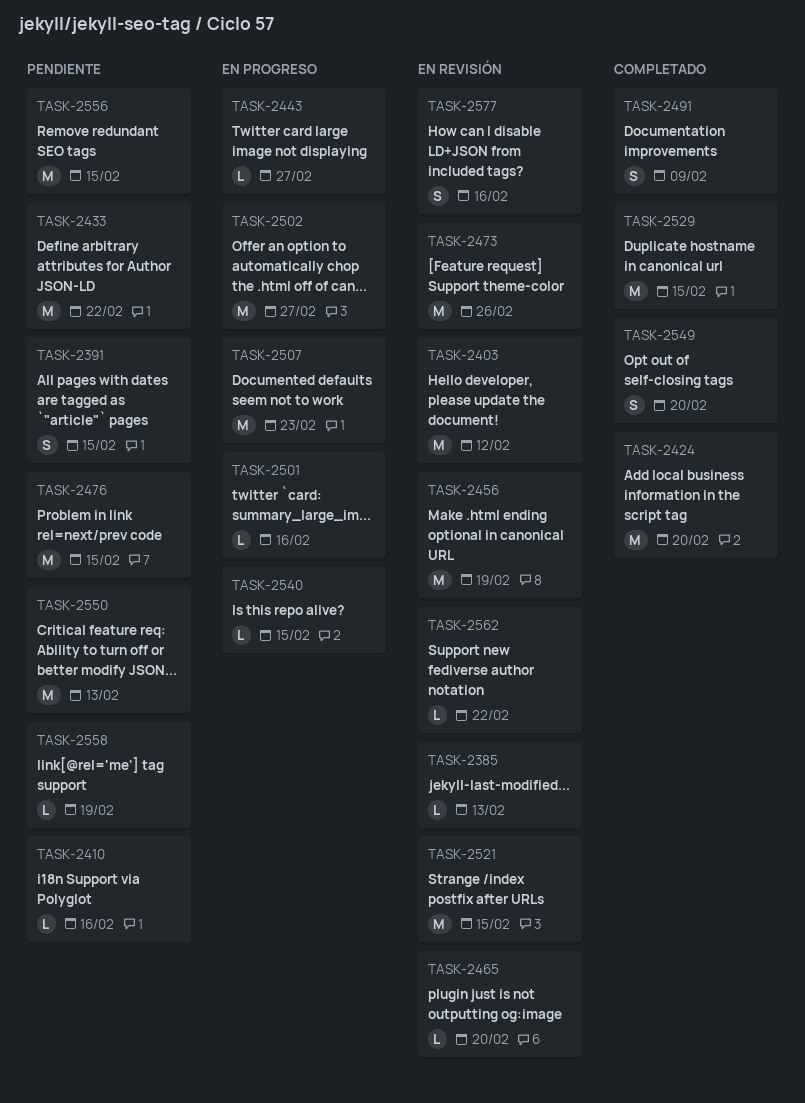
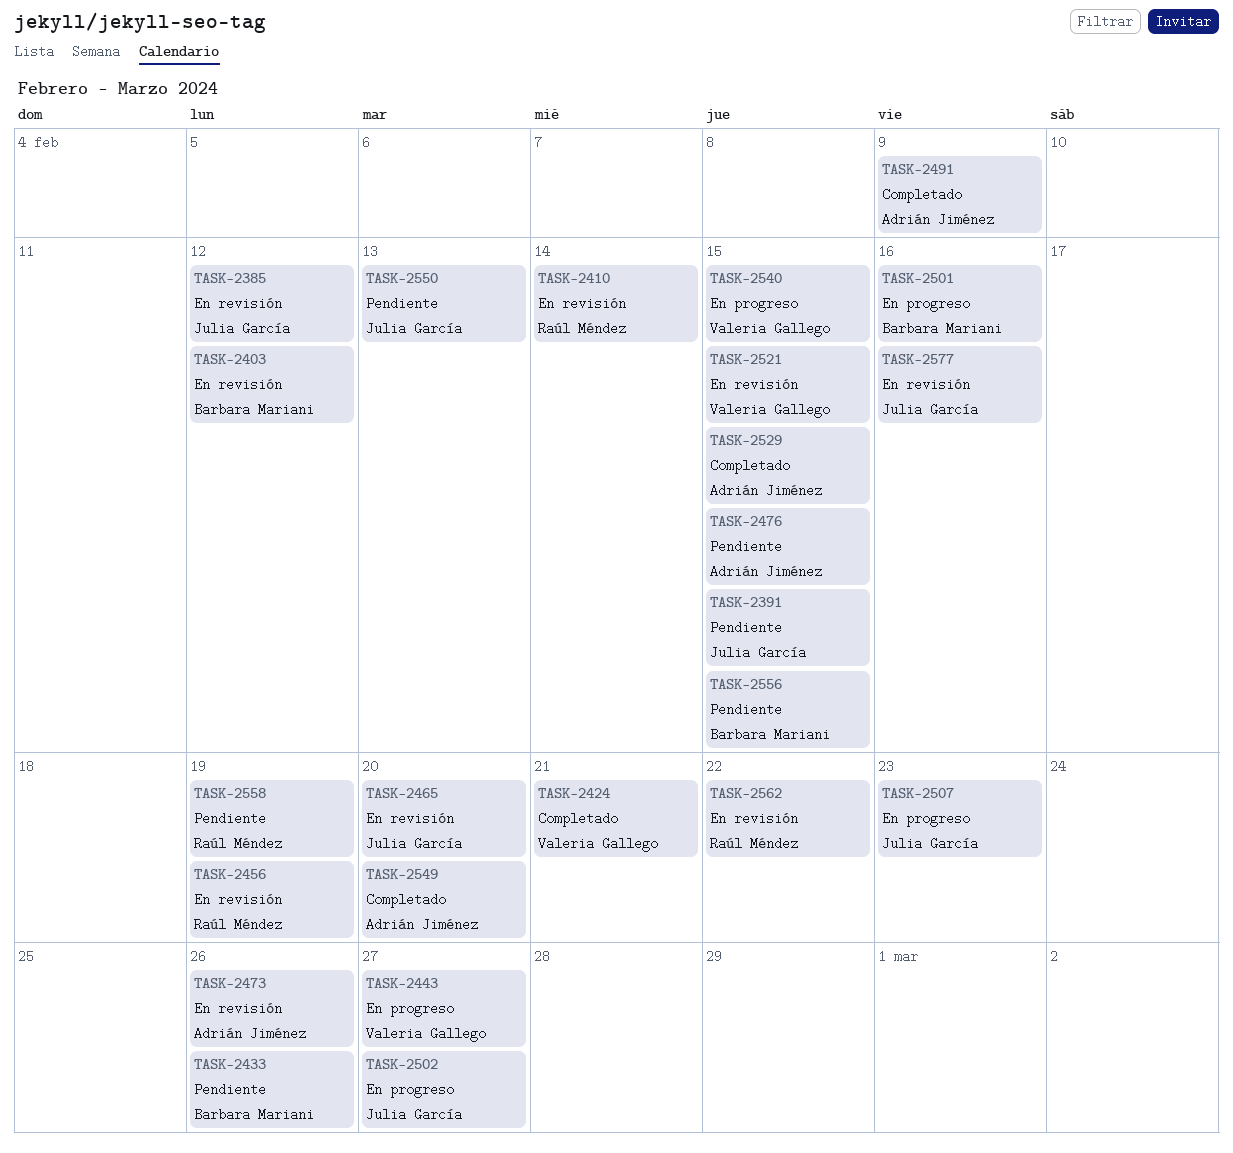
TASK-2385, due: Feb 13 -> Feb 12
TASK-2410, status: Pendiente -> En revisión
TASK-2410, due: Feb 16 -> Feb 14
TASK-2424, due: Feb 20 -> Feb 21
TASK-2433, due: Feb 22 -> Feb 26

